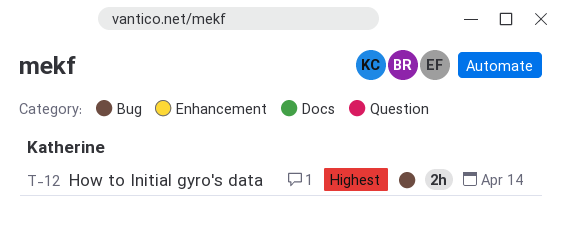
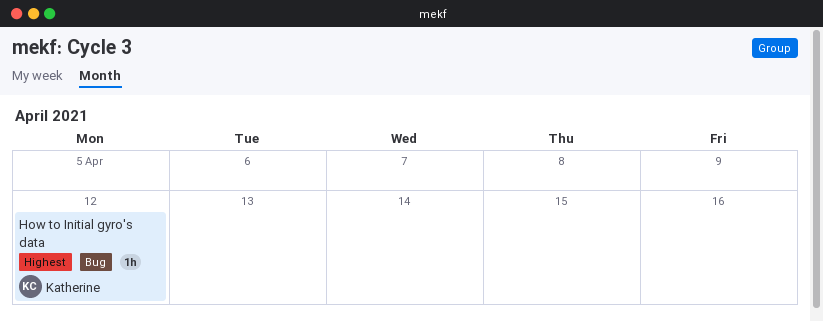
How to Initial gyro's data, estimate: 2h -> 1h
How to Initial gyro's data, due: Apr 14 -> Apr 12

